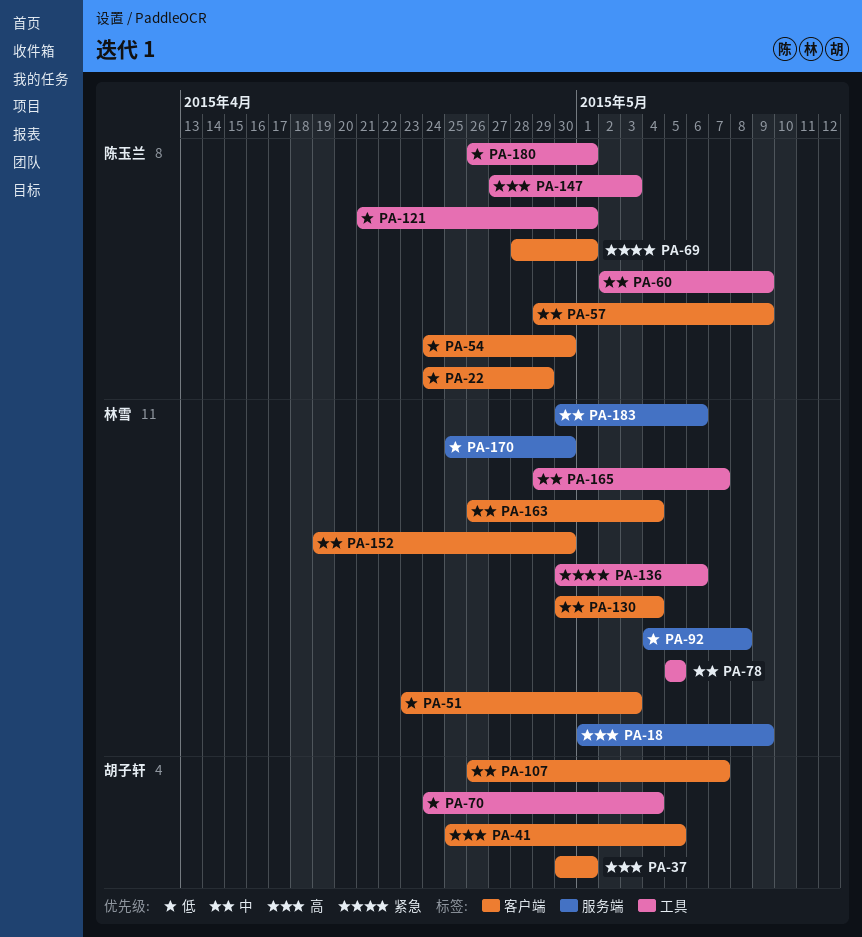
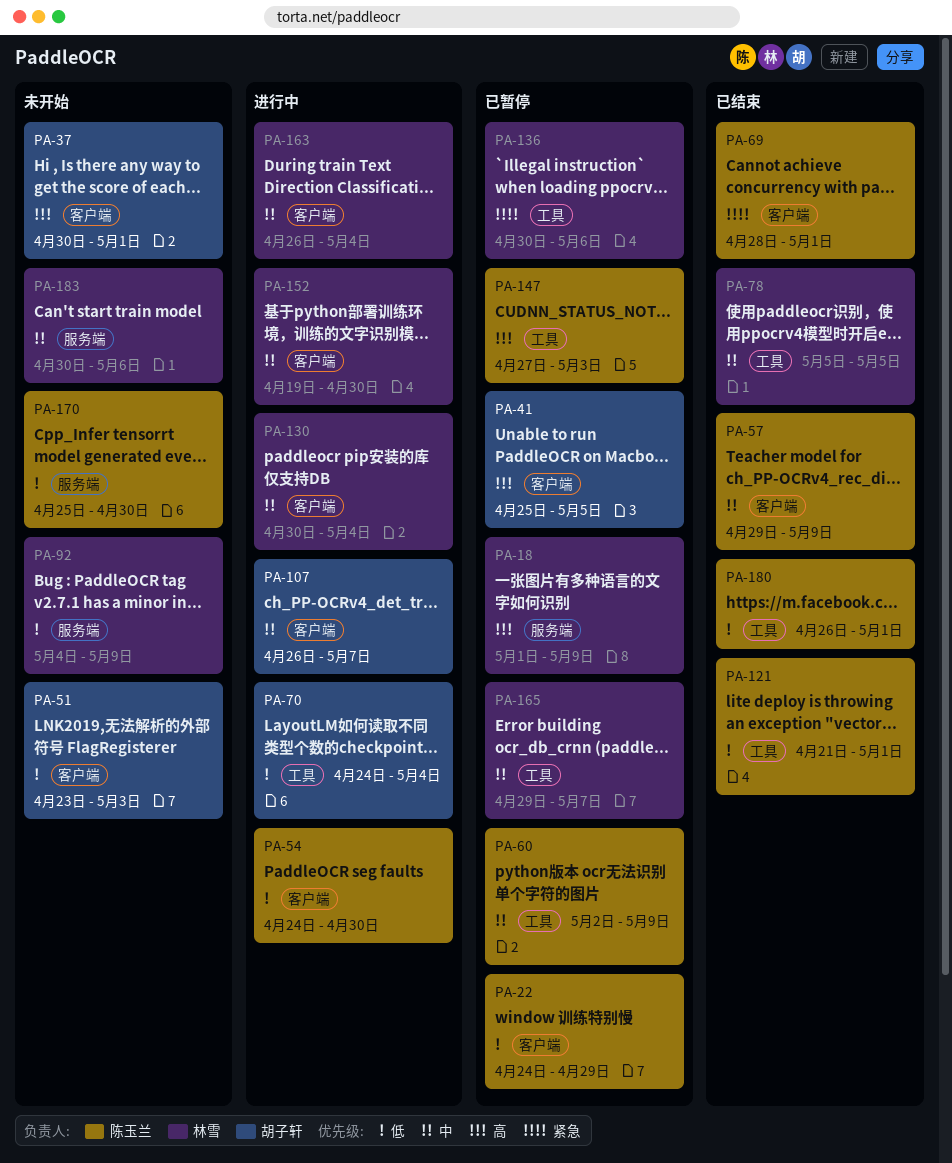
PA-51, owner: 林雪 -> 胡子轩
PA-92, due: May 8 -> May 9
PA-170, owner: 林雪 -> 陈玉兰

